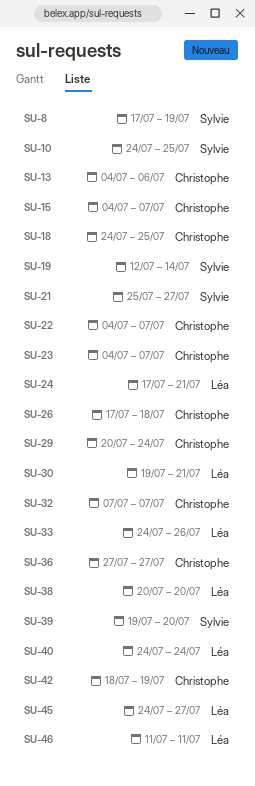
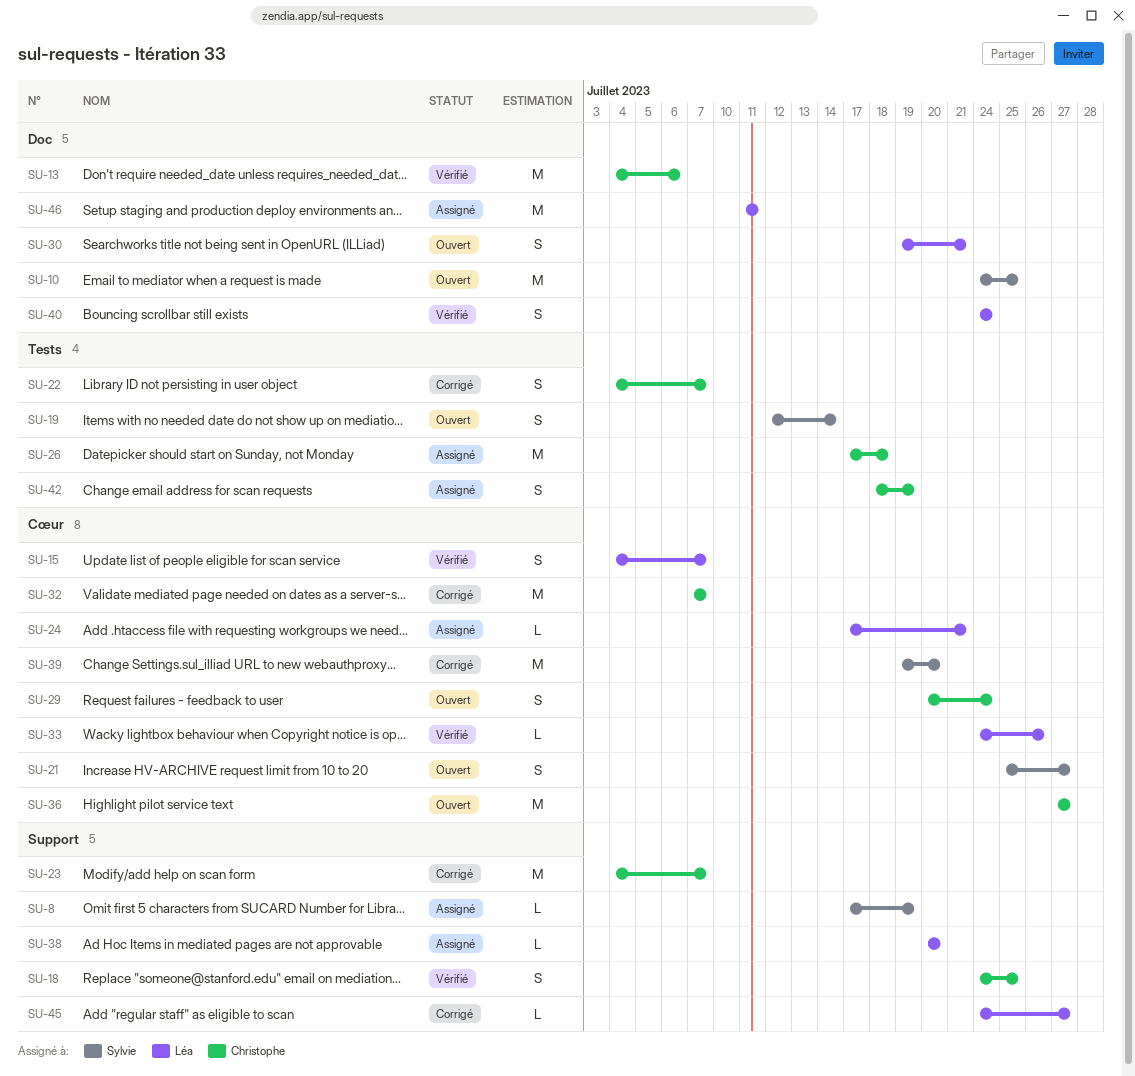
SU-15, owner: Christophe -> Léa

